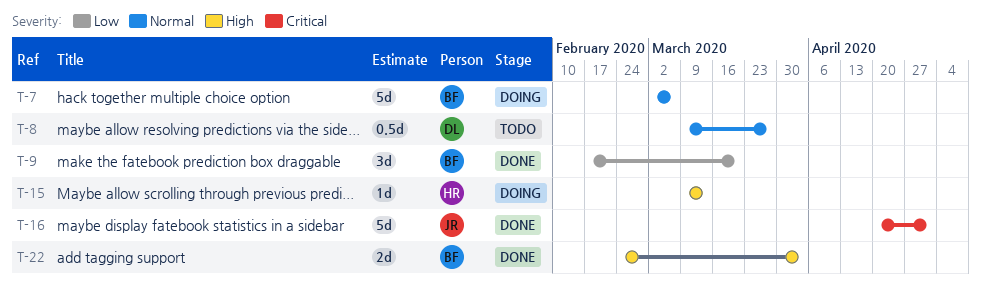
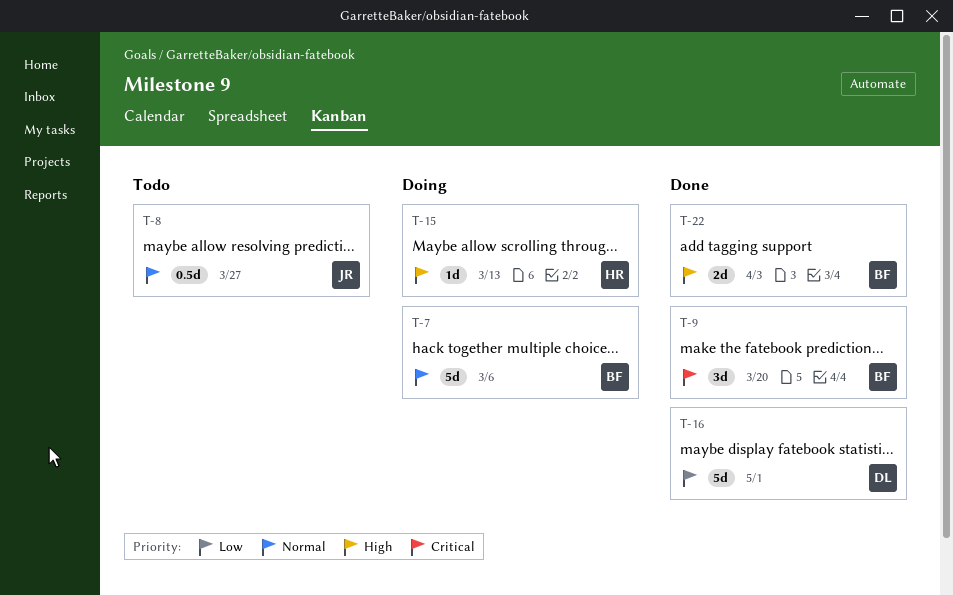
T-8, owner: DL -> JR
T-9, priority: Low -> Critical
T-16, owner: JR -> DL
T-16, priority: Critical -> Low

